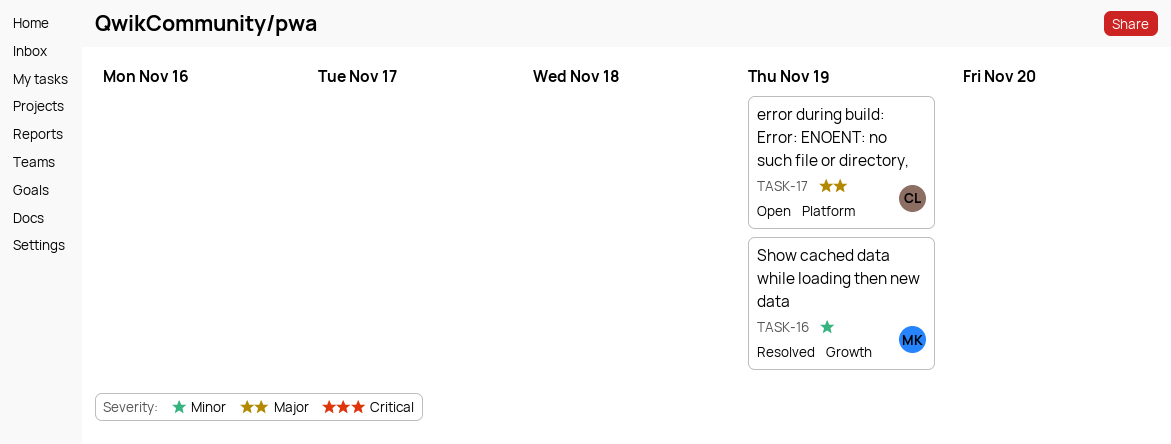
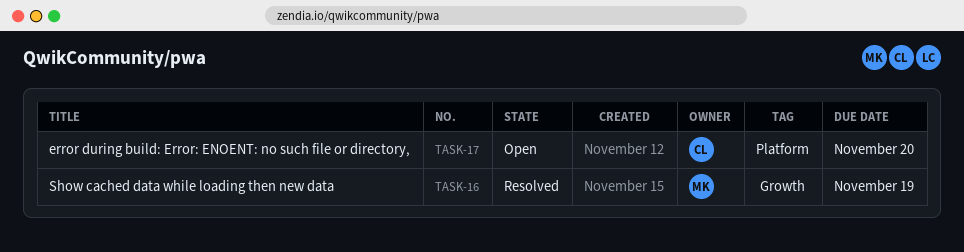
TASK-17, due: Nov 19 -> Nov 20

